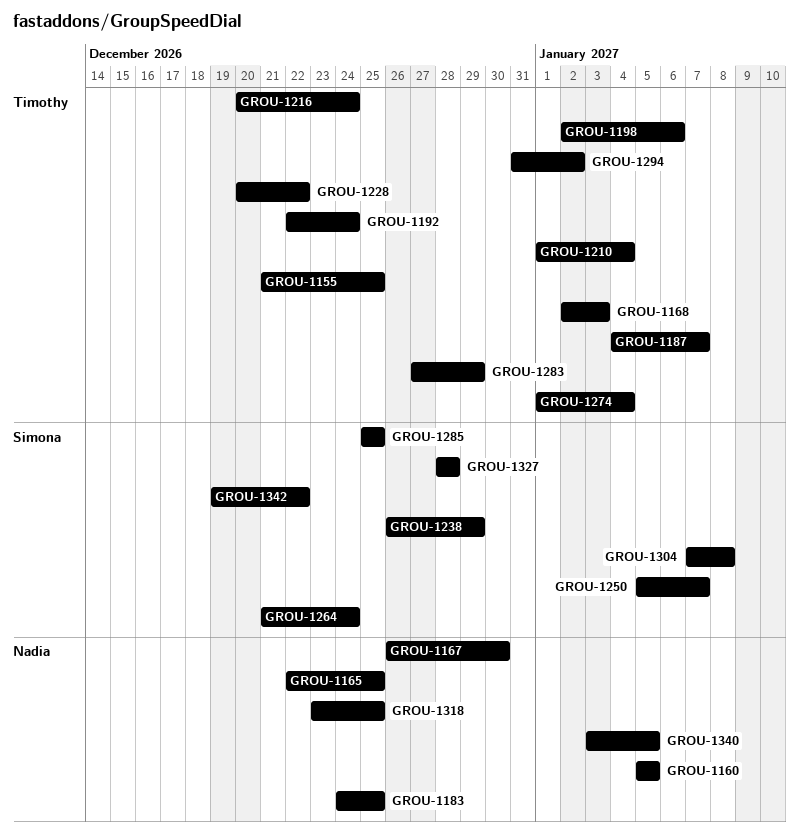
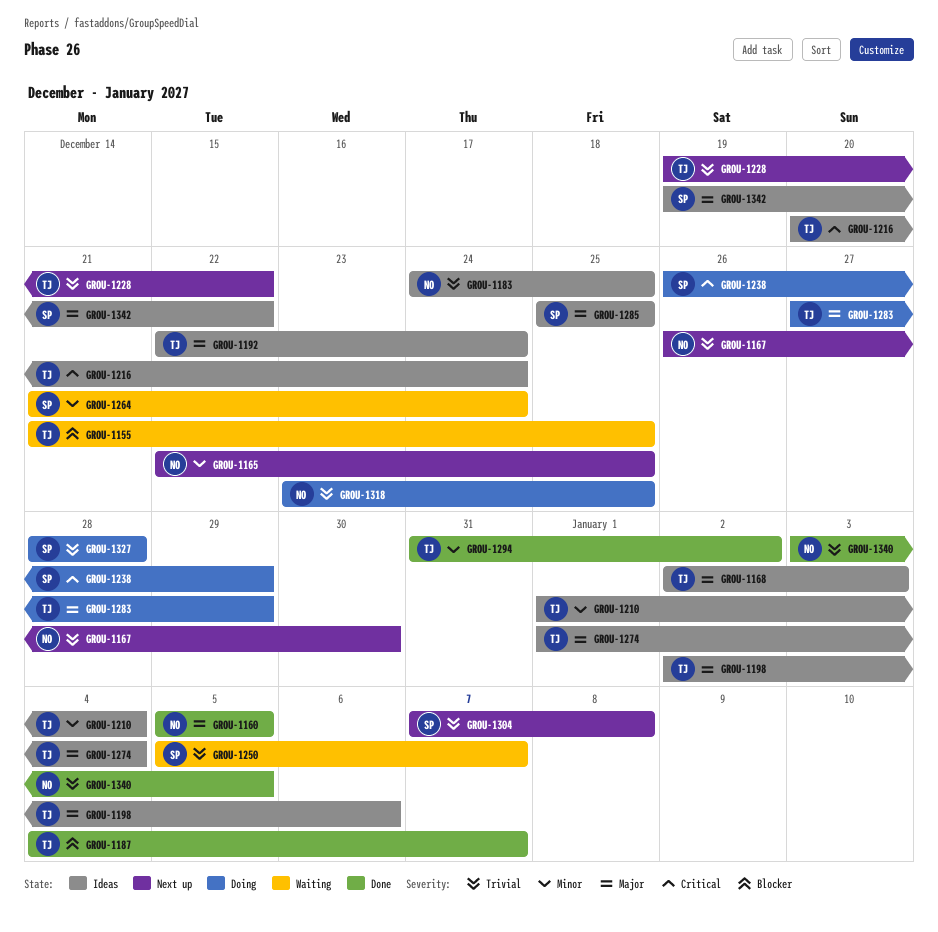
GROU-1228, start: Dec 20 -> Dec 19

